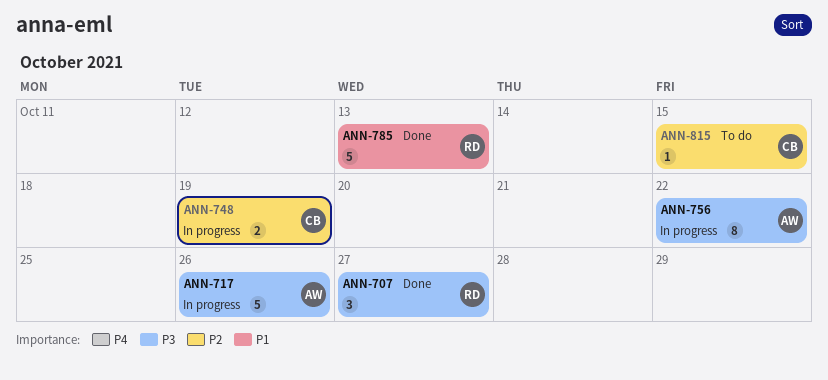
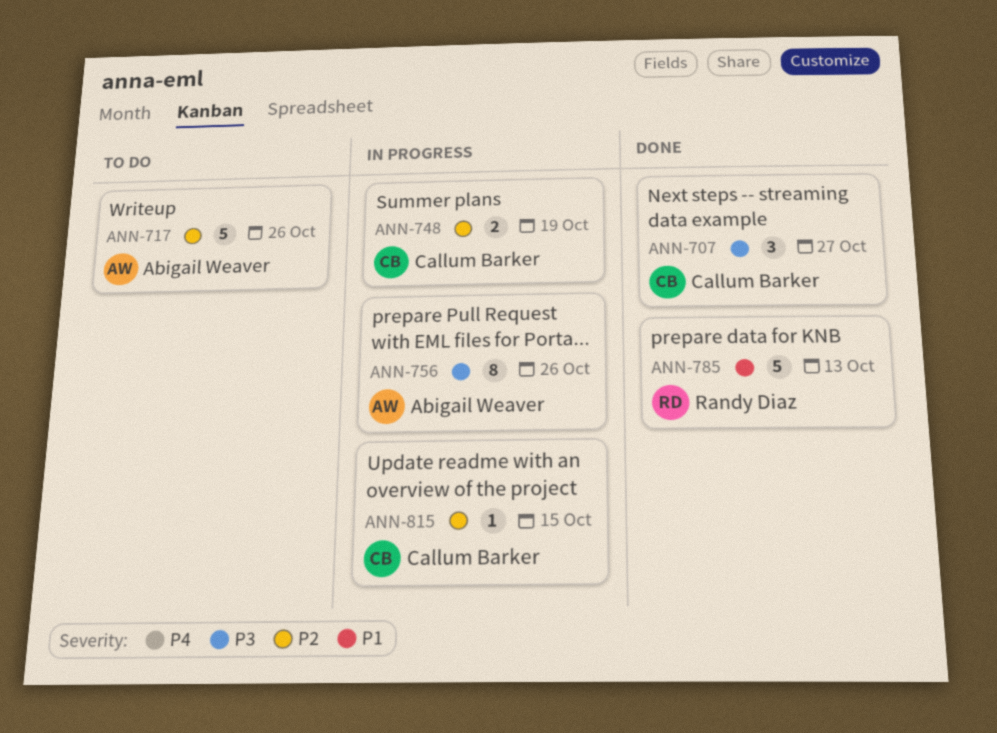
ANN-707, owner: Randy Diaz -> Callum Barker
ANN-717, status: In progress -> To do
ANN-717, priority: P3 -> P2
ANN-756, due: Oct 22 -> Oct 26
ANN-815, status: To do -> In progress

